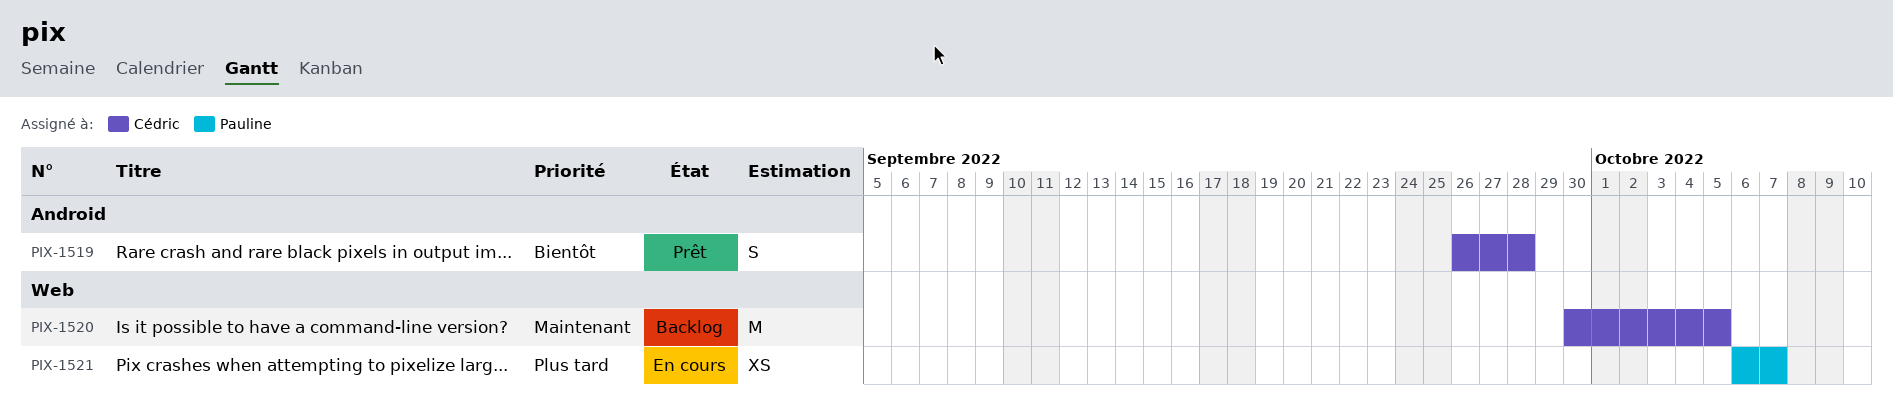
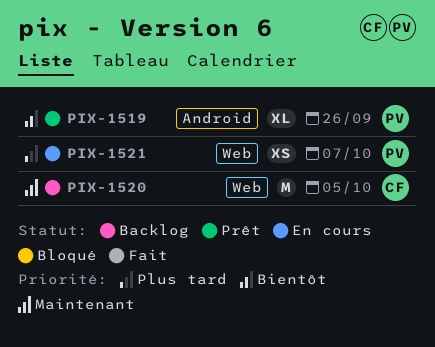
PIX-1519, owner: Cédric -> Pauline
PIX-1519, estimate: S -> XL
PIX-1519, due: Sep 28 -> Sep 26

